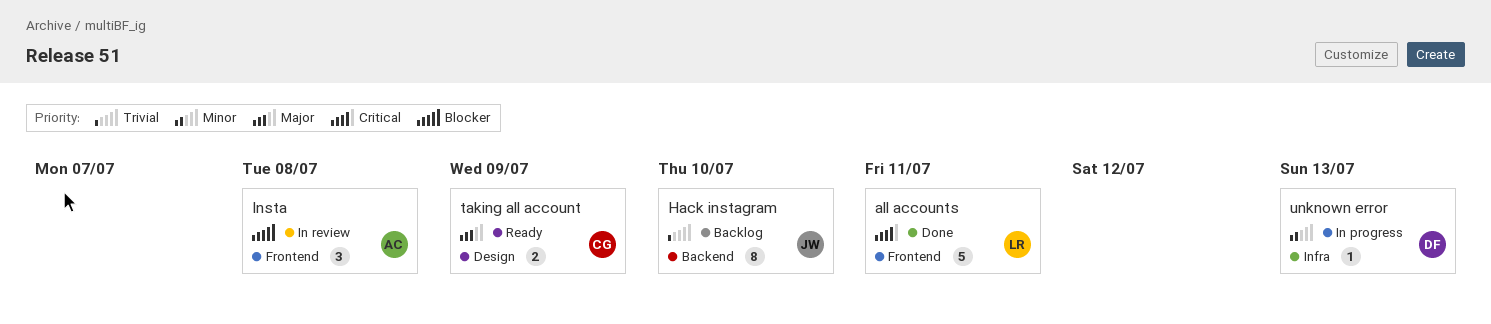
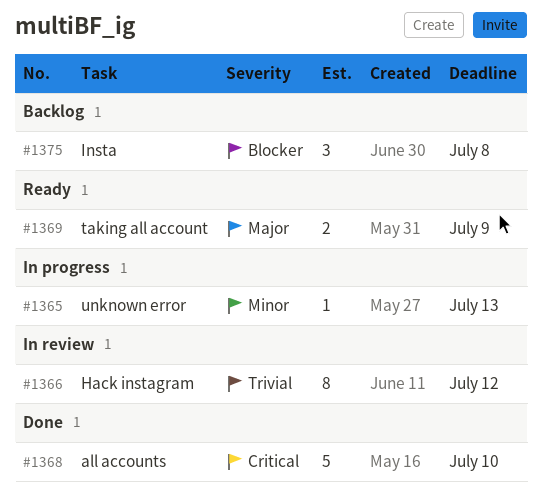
all accounts, due: Jul 11 -> Jul 10
Hack instagram, status: Backlog -> In review
Hack instagram, due: Jul 10 -> Jul 12
Insta, status: In review -> Backlog

